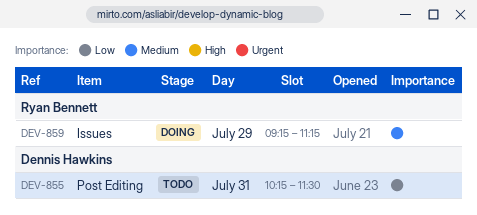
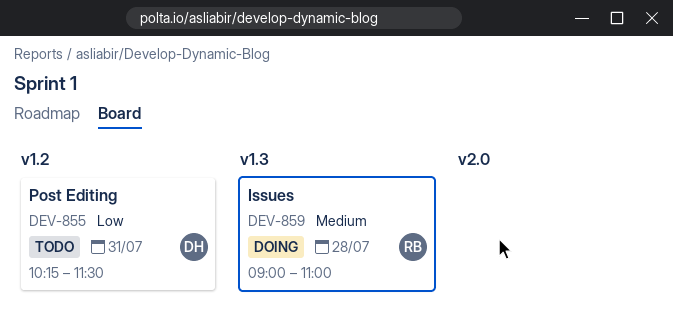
DEV-859, day: Jul 29 -> Jul 28
DEV-859, begins: 09:15 -> 09:00
DEV-859, ends: 11:15 -> 11:00

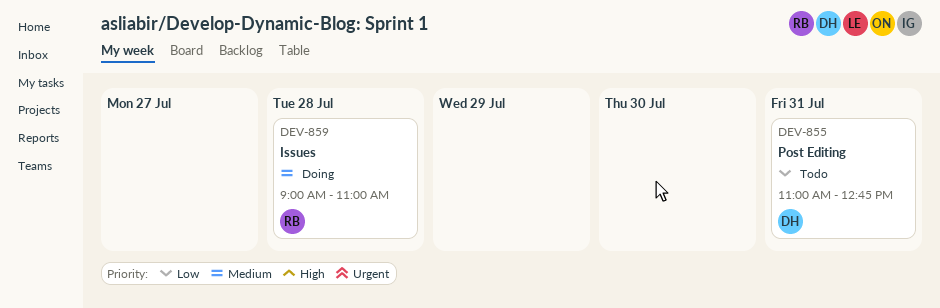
DEV-855, begins: 10:15 -> 11:00
DEV-855, ends: 11:30 -> 12:45

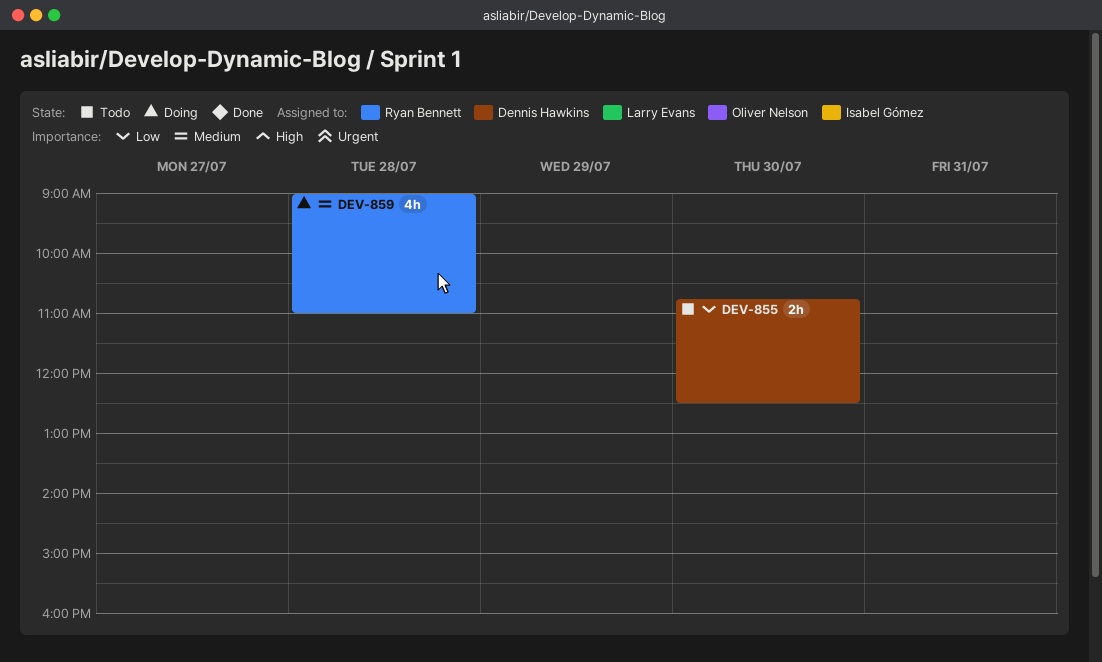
DEV-855, day: Jul 31 -> Jul 30
DEV-855, begins: 11:00 -> 10:45
DEV-855, ends: 12:45 -> 12:30

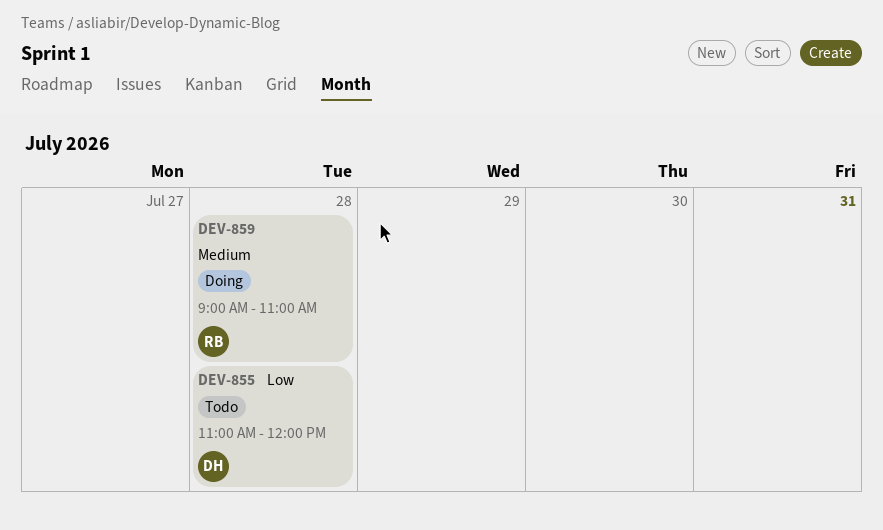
DEV-855, day: Jul 30 -> Jul 28
DEV-855, begins: 10:45 -> 11:00
DEV-855, ends: 12:30 -> 12:00

